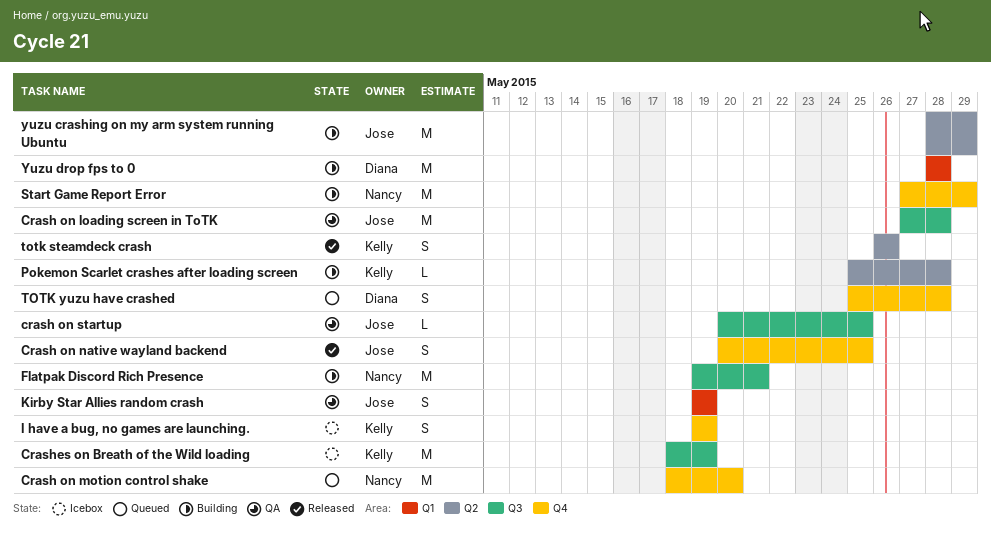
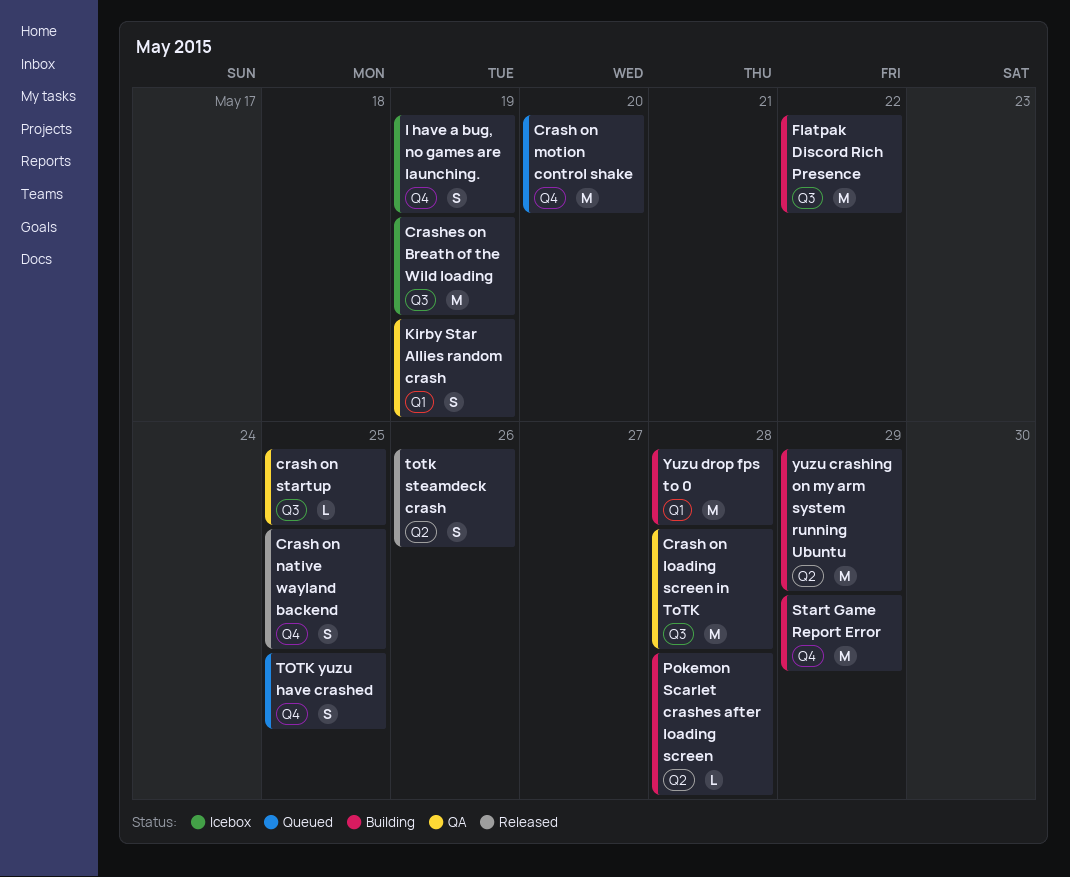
Flatpak Discord Rich Presence, due: May 21 -> May 22
TOTK yuzu have crashed, due: May 28 -> May 25

